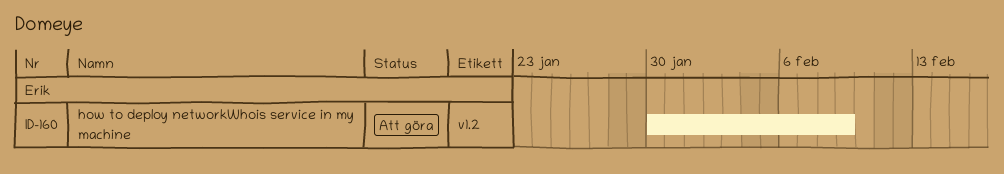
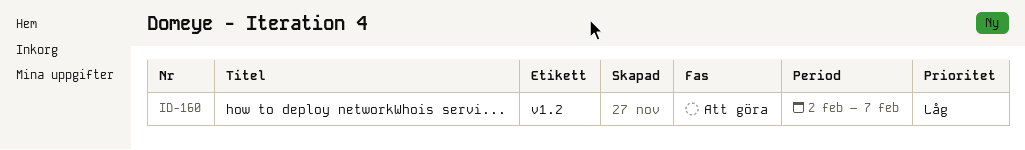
ID-160, start: Jan 30 -> Feb 2
ID-160, due: Feb 9 -> Feb 7

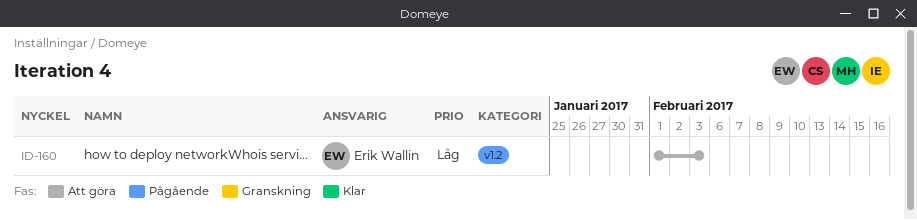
ID-160, start: Feb 2 -> Feb 1
ID-160, due: Feb 7 -> Feb 3

